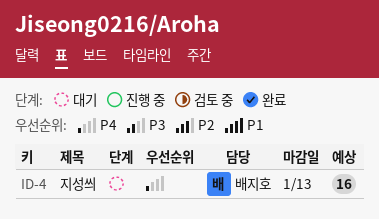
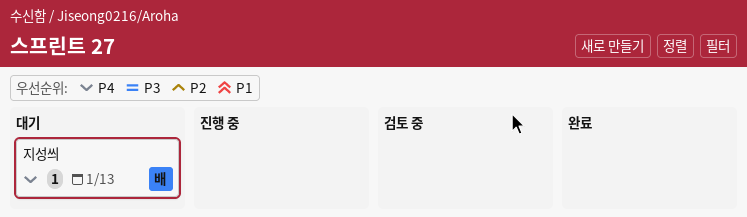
지성씌, estimate: 16 -> 1

